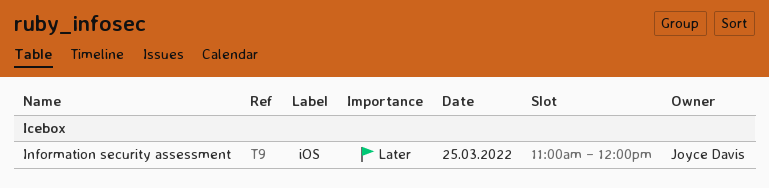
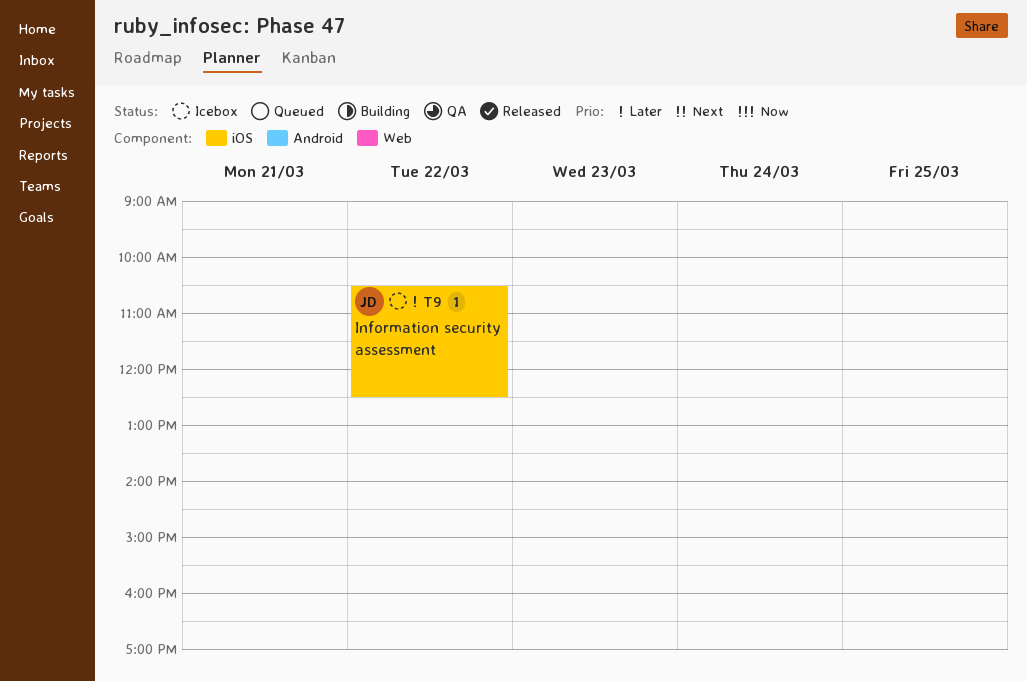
T9, day: Mar 25 -> Mar 22
T9, begins: 11:00 -> 10:30
T9, ends: 12:00 -> 12:30

